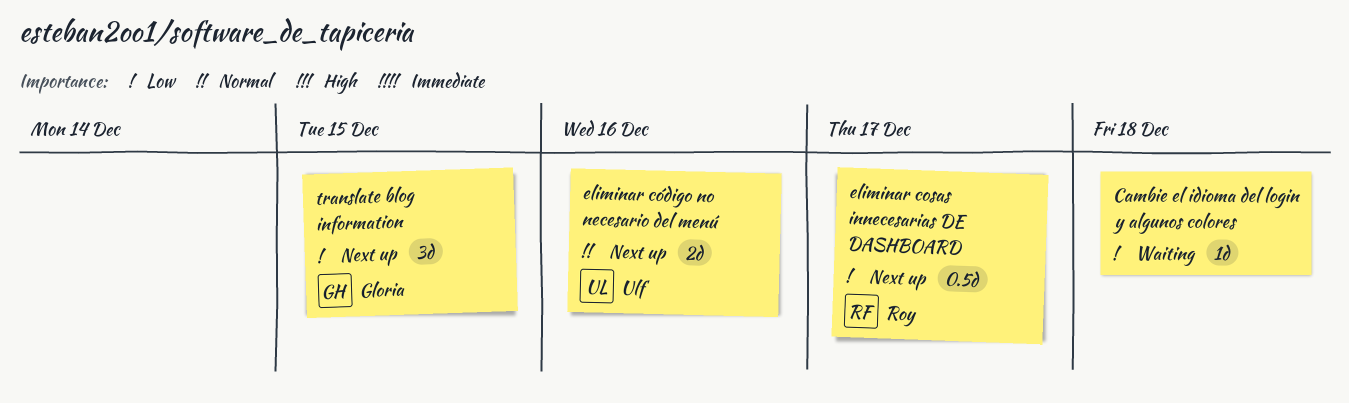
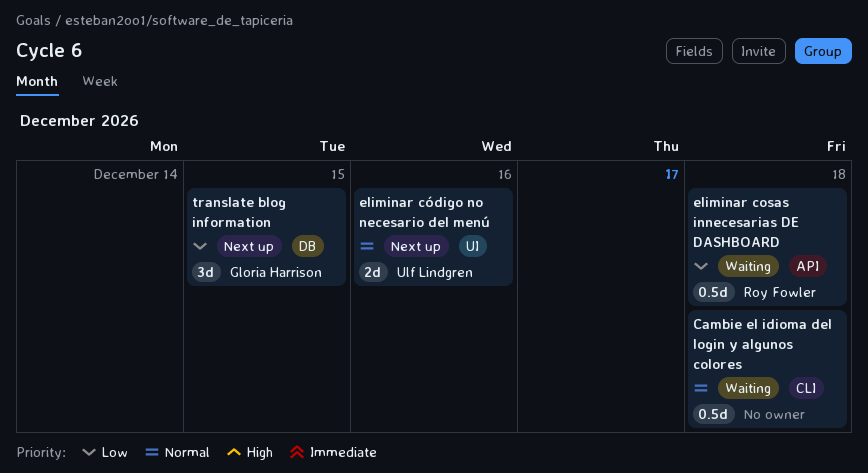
Cambie el idioma del login y algunos colores, priority: Low -> Normal
Cambie el idioma del login y algunos colores, estimate: 1d -> 0.5d
eliminar cosas innecesarias DE DASHBOARD, status: Next up -> Waiting
eliminar cosas innecesarias DE DASHBOARD, due: Dec 17 -> Dec 18

